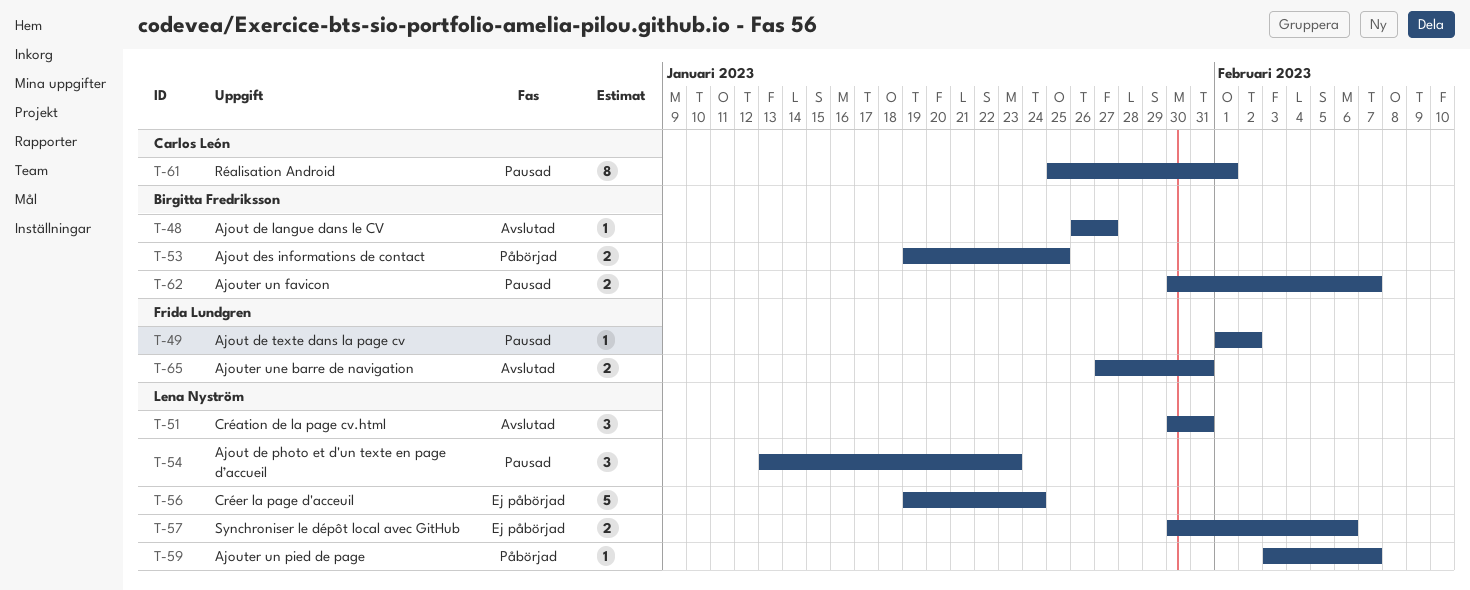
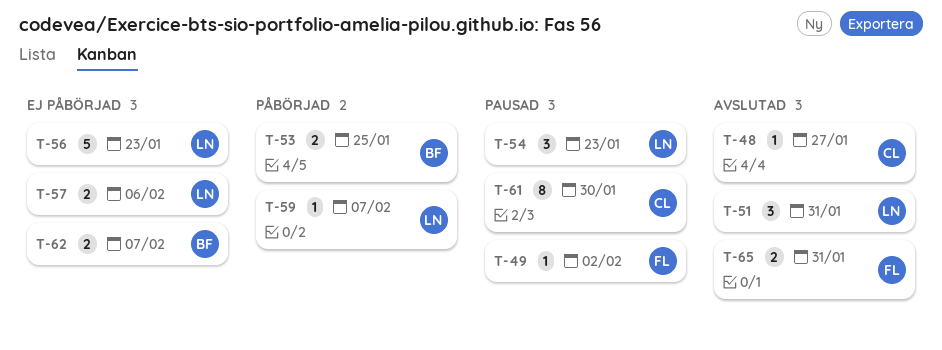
T-48, owner: Birgitta Fredriksson -> Carlos León
T-56, due: Jan 24 -> Jan 23
T-61, due: Feb 1 -> Jan 30
T-62, status: Pausad -> Ej påbörjad

